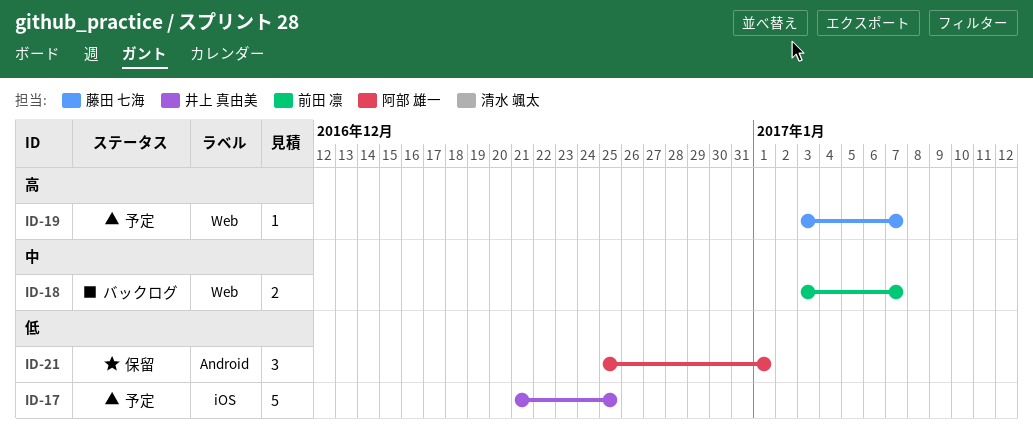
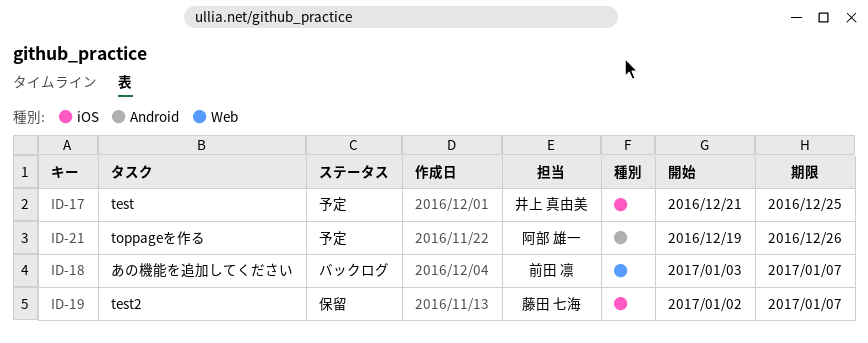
ID-19, status: 予定 -> 保留
ID-19, label: Web -> iOS
ID-19, start: Jan 3 -> Jan 2
ID-21, status: 保留 -> 予定
ID-21, start: Dec 25 -> Dec 19
ID-21, due: Jan 1 -> Dec 26

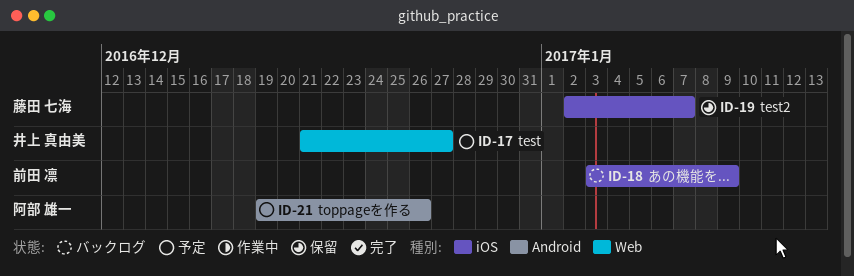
ID-17, label: iOS -> Web
ID-17, due: Dec 25 -> Dec 27
ID-18, label: Web -> iOS
ID-18, due: Jan 7 -> Jan 9

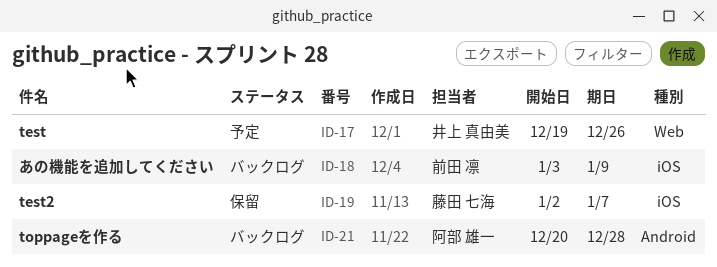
ID-17, start: Dec 21 -> Dec 19
ID-17, due: Dec 27 -> Dec 26
ID-21, status: 予定 -> バックログ
ID-21, start: Dec 19 -> Dec 20
ID-21, due: Dec 26 -> Dec 28

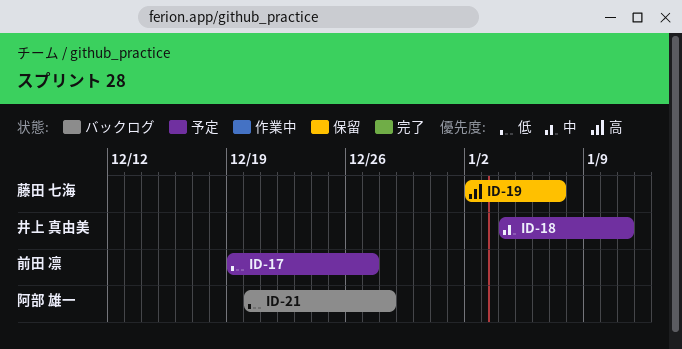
ID-17, owner: 井上 真由美 -> 前田 凛
ID-17, due: Dec 26 -> Dec 27
ID-18, status: バックログ -> 予定
ID-18, owner: 前田 凛 -> 井上 真由美
ID-18, start: Jan 3 -> Jan 4
ID-18, due: Jan 9 -> Jan 11

